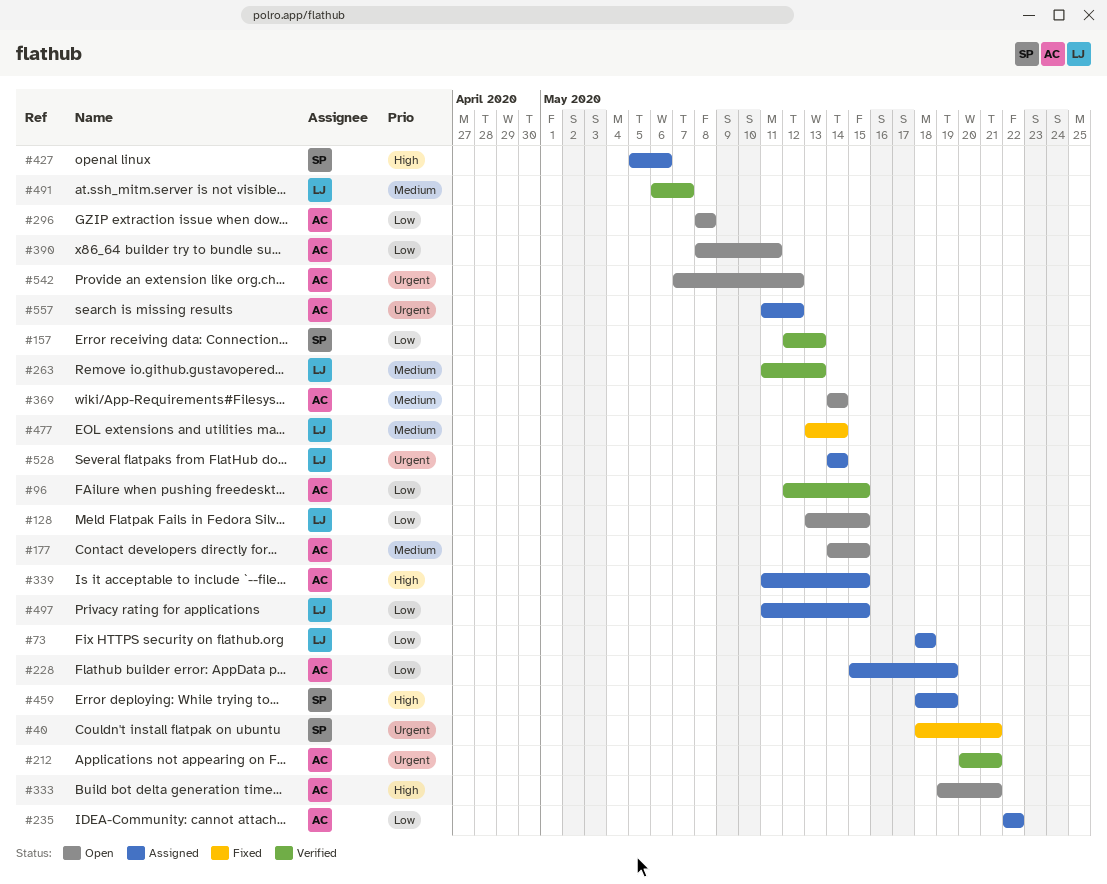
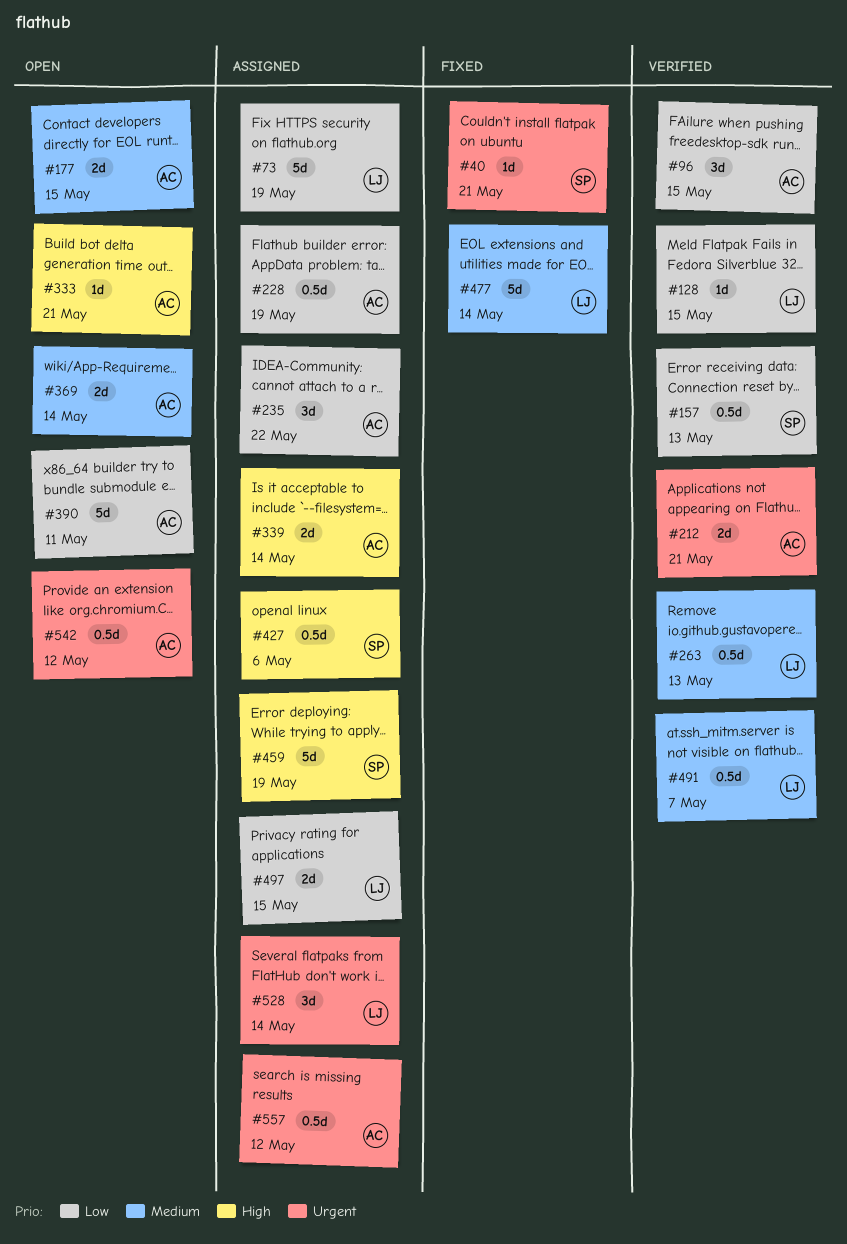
#73, due: May 18 -> May 19
#128, status: Open -> Verified
#296: present -> none
#339, due: May 15 -> May 14

